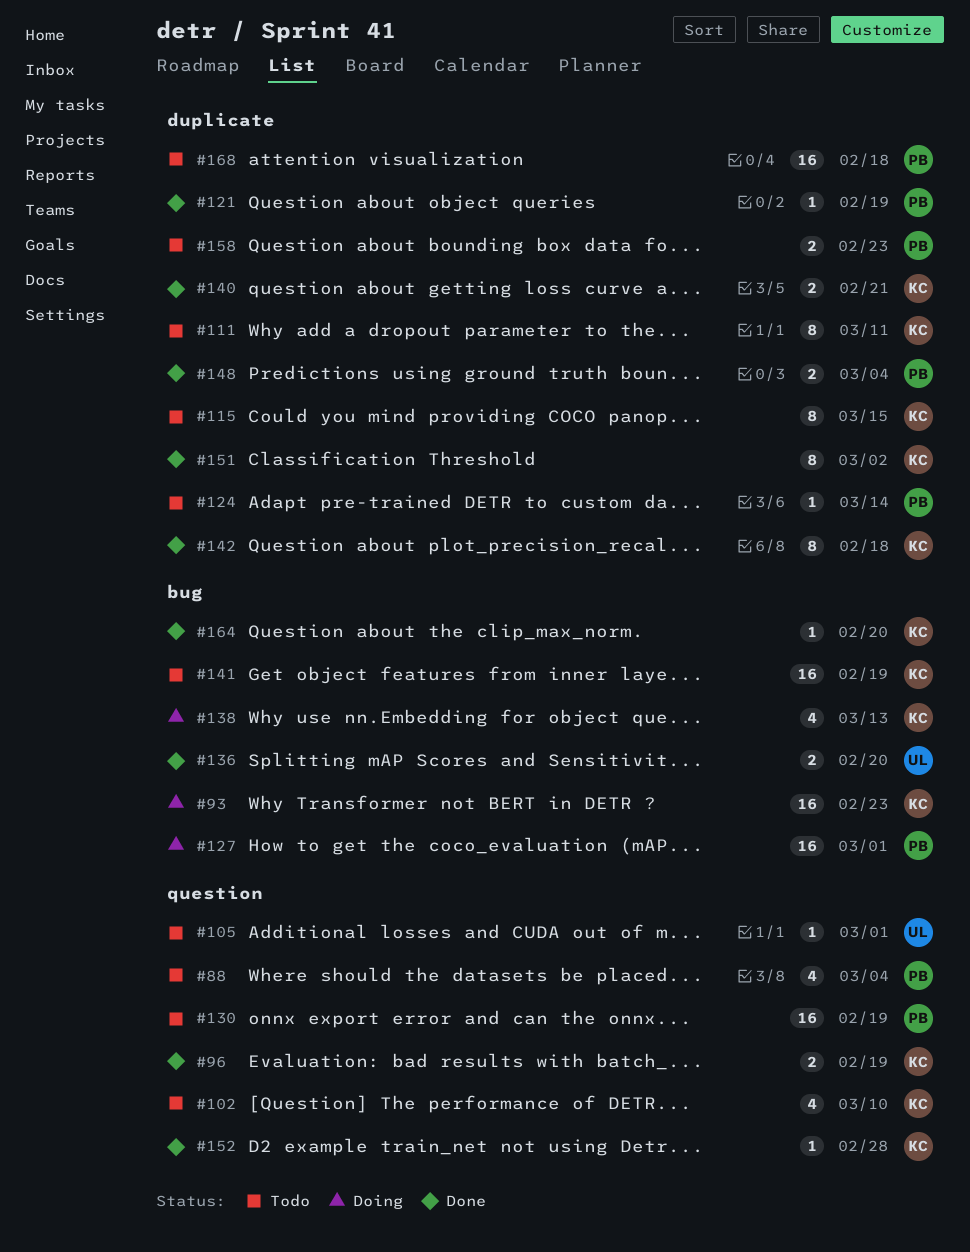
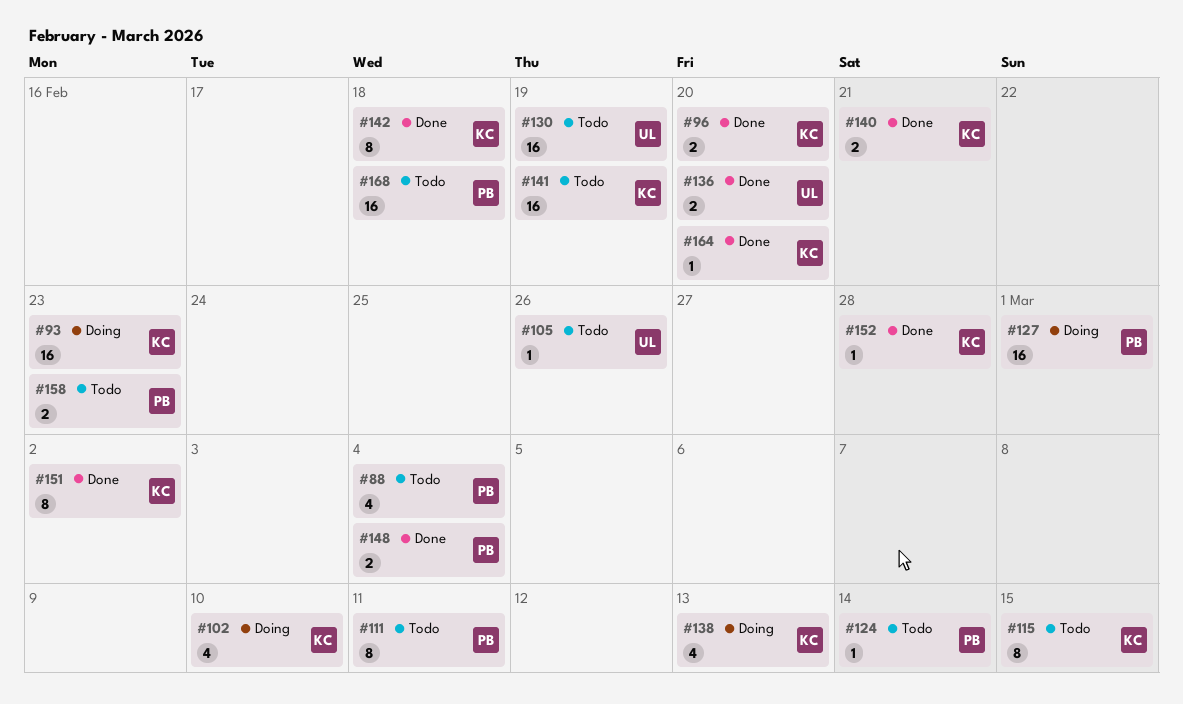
#96, due: Feb 19 -> Feb 20
#102, status: Todo -> Doing
#105, due: Mar 1 -> Feb 26
#111, owner: KC -> PB
#121: present -> none
#130, owner: PB -> UL

